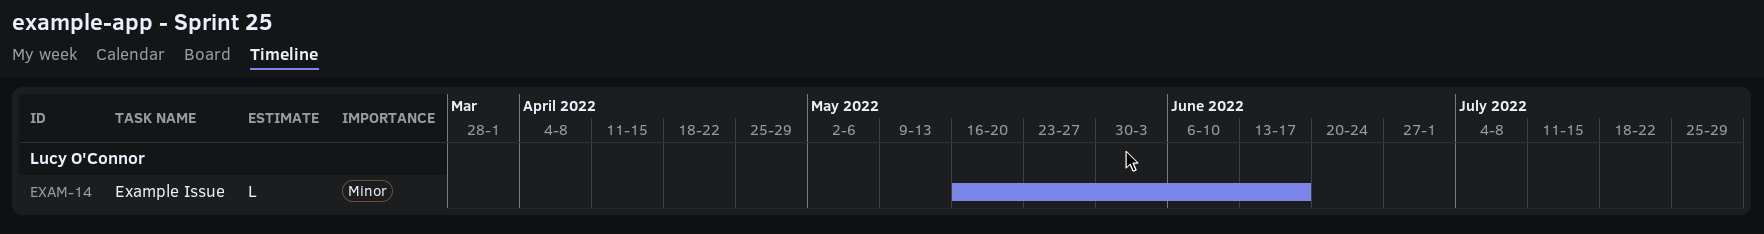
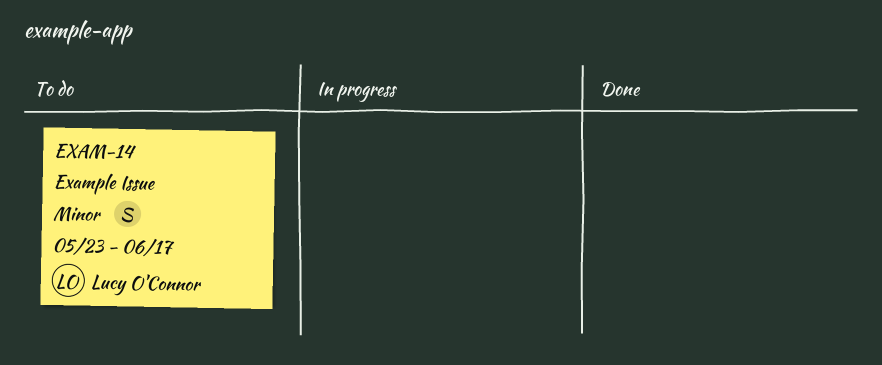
EXAM-14, estimate: L -> S
EXAM-14, start: May 16 -> May 23

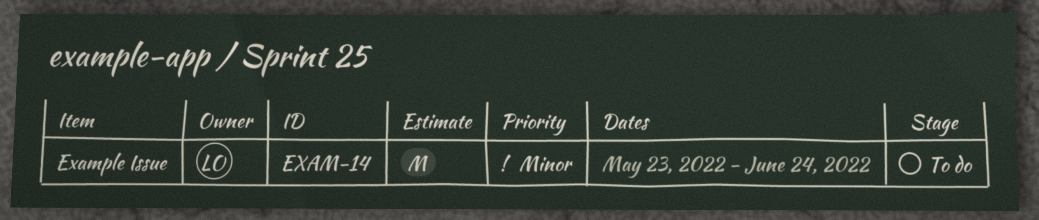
EXAM-14, estimate: S -> M
EXAM-14, due: Jun 17 -> Jun 24

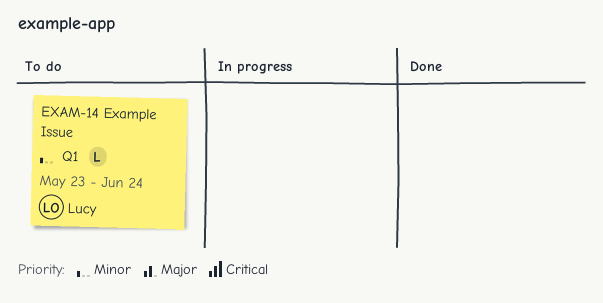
EXAM-14, estimate: M -> L

